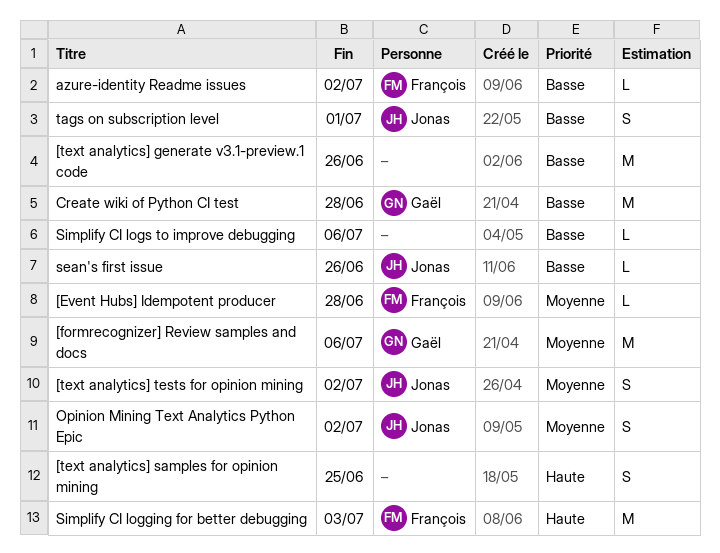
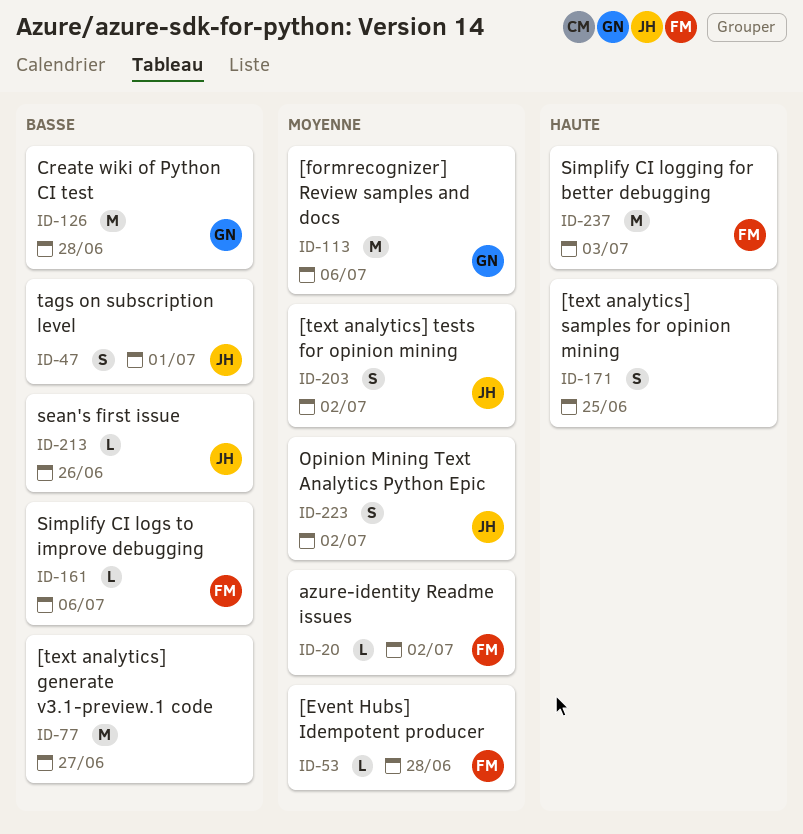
[text analytics] generate v3.1-preview.1 code, due: Jun 26 -> Jun 27
azure-identity Readme issues, priority: Basse -> Moyenne
Simplify CI logs to improve debugging, owner: none -> François

